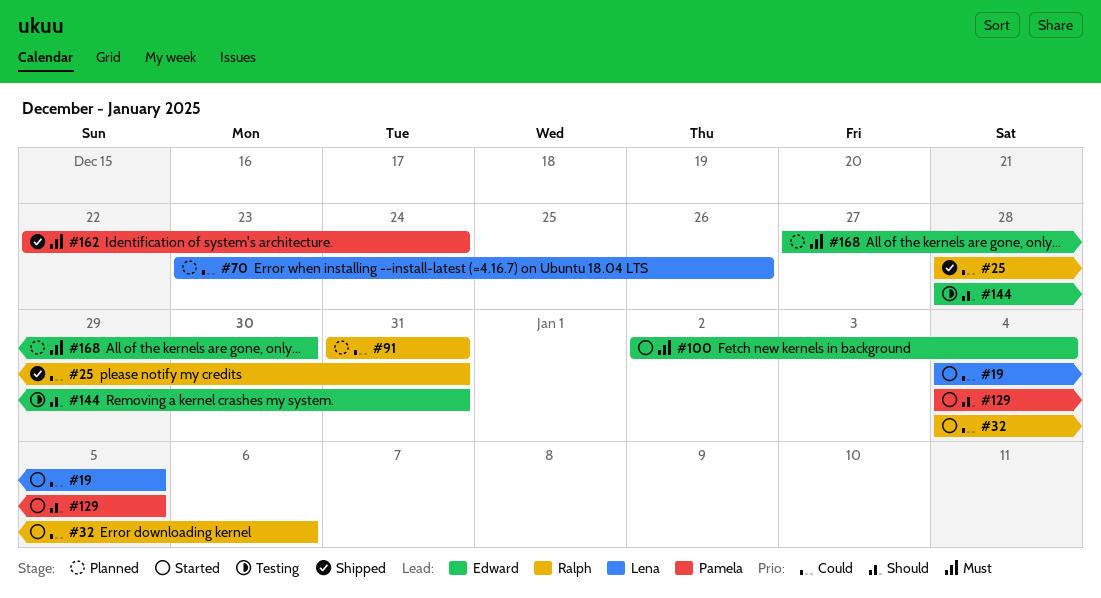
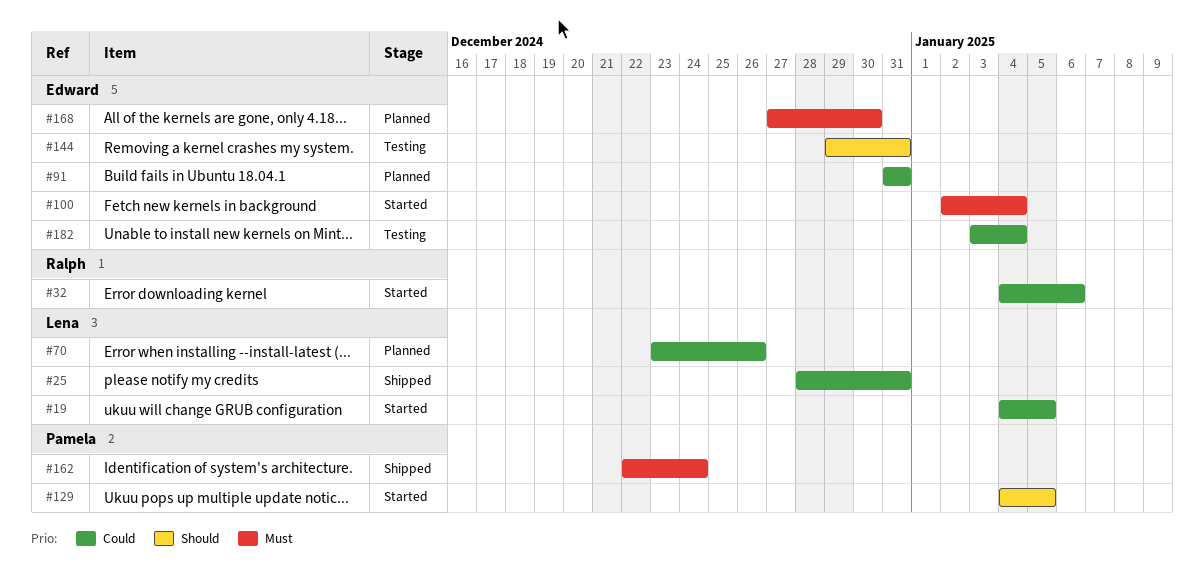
#25, owner: Ralph -> Lena
#91, owner: Ralph -> Edward
#144, start: Dec 28 -> Dec 29
#182: none -> present

